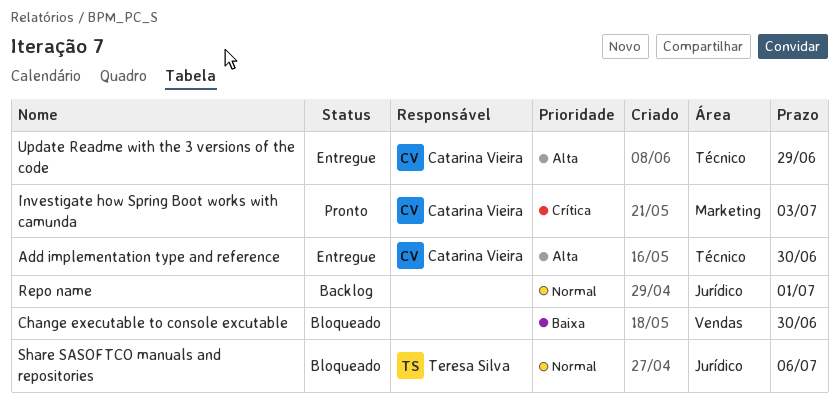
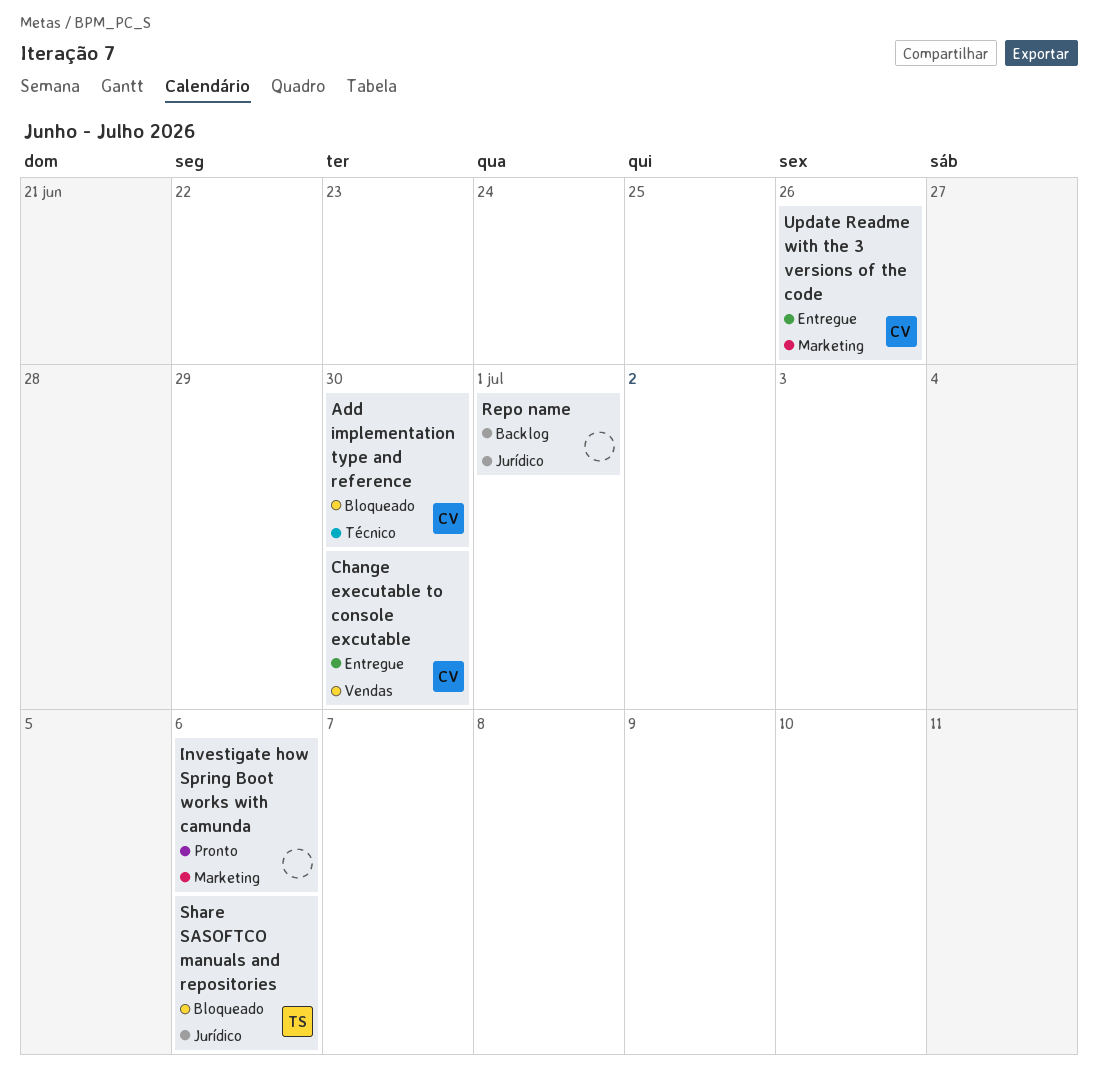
Add implementation type and reference, status: Entregue -> Bloqueado
Change executable to console excutable, status: Bloqueado -> Entregue
Change executable to console excutable, owner: none -> Catarina Vieira
Investigate how Spring Boot works with camunda, owner: Catarina Vieira -> none
Investigate how Spring Boot works with camunda, due: Jul 3 -> Jul 6
Update Readme with the 3 versions of the code, label: Técnico -> Marketing
Update Readme with the 3 versions of the code, due: Jun 29 -> Jun 26

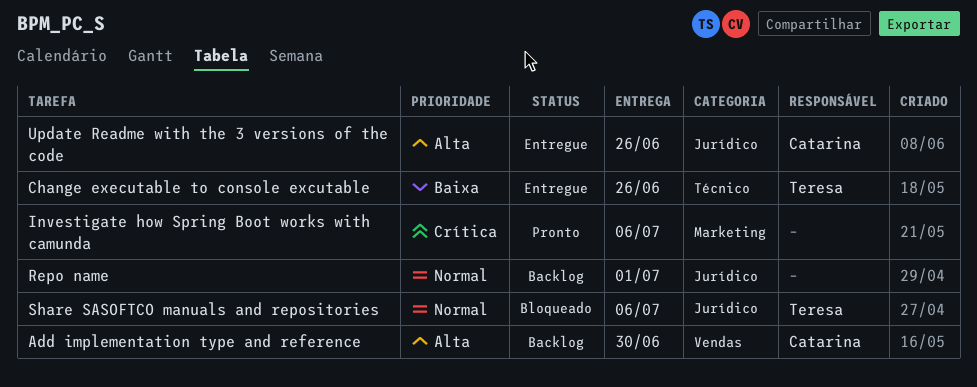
Add implementation type and reference, status: Bloqueado -> Backlog
Add implementation type and reference, label: Técnico -> Vendas
Change executable to console excutable, owner: Catarina -> Teresa
Change executable to console excutable, label: Vendas -> Técnico
Change executable to console excutable, due: Jun 30 -> Jun 26
Update Readme with the 3 versions of the code, label: Marketing -> Jurídico

